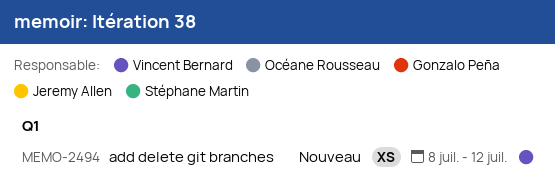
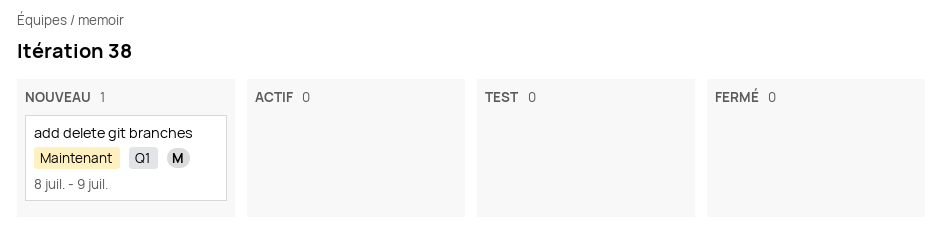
add delete git branches, estimate: XS -> M
add delete git branches, due: Jul 12 -> Jul 9

